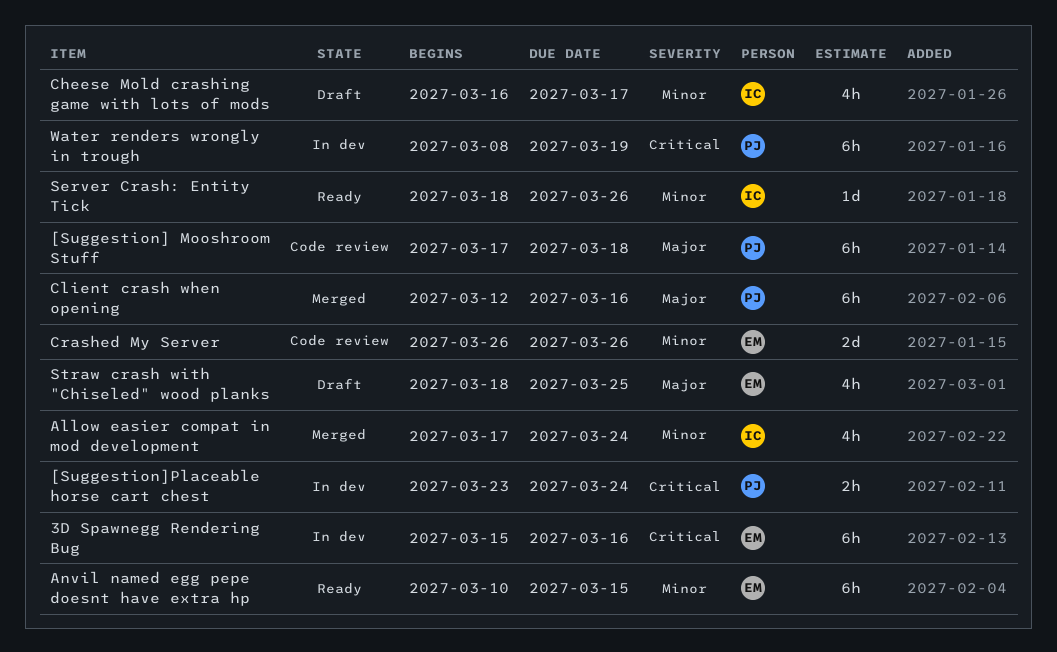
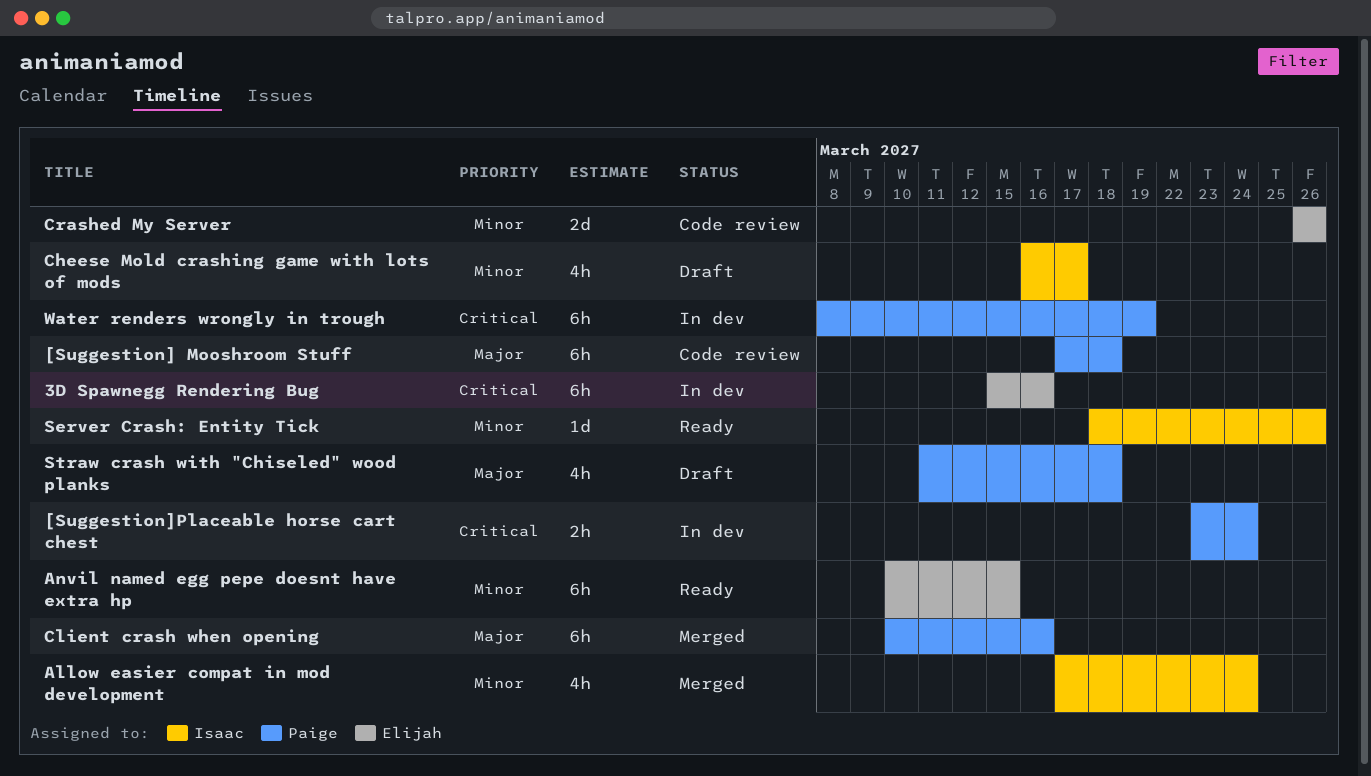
Client crash when opening, start: Mar 12 -> Mar 10
Straw crash with "Chiseled" wood planks, owner: Elijah -> Paige
Straw crash with "Chiseled" wood planks, start: Mar 18 -> Mar 11
Straw crash with "Chiseled" wood planks, due: Mar 25 -> Mar 18

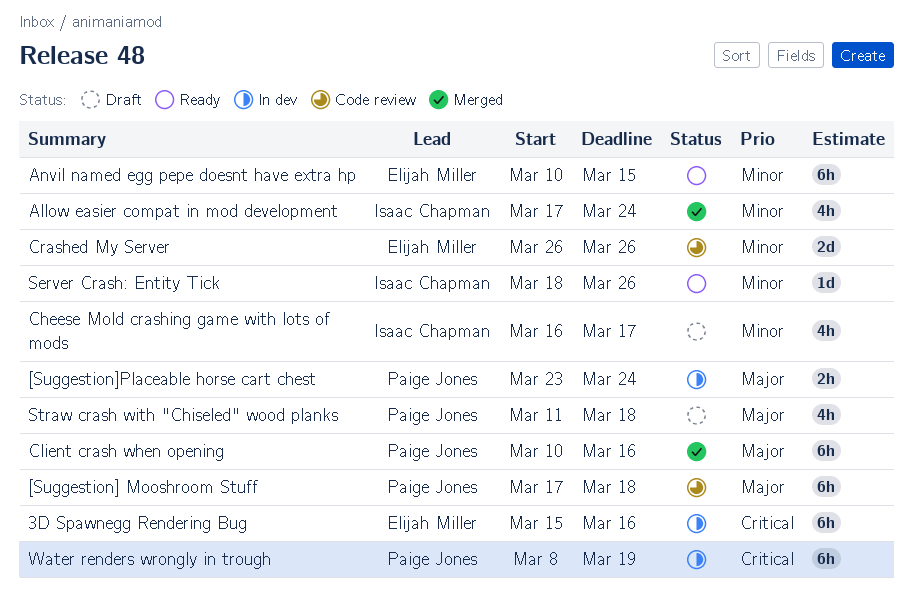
[Suggestion]Placeable horse cart chest, priority: Critical -> Major

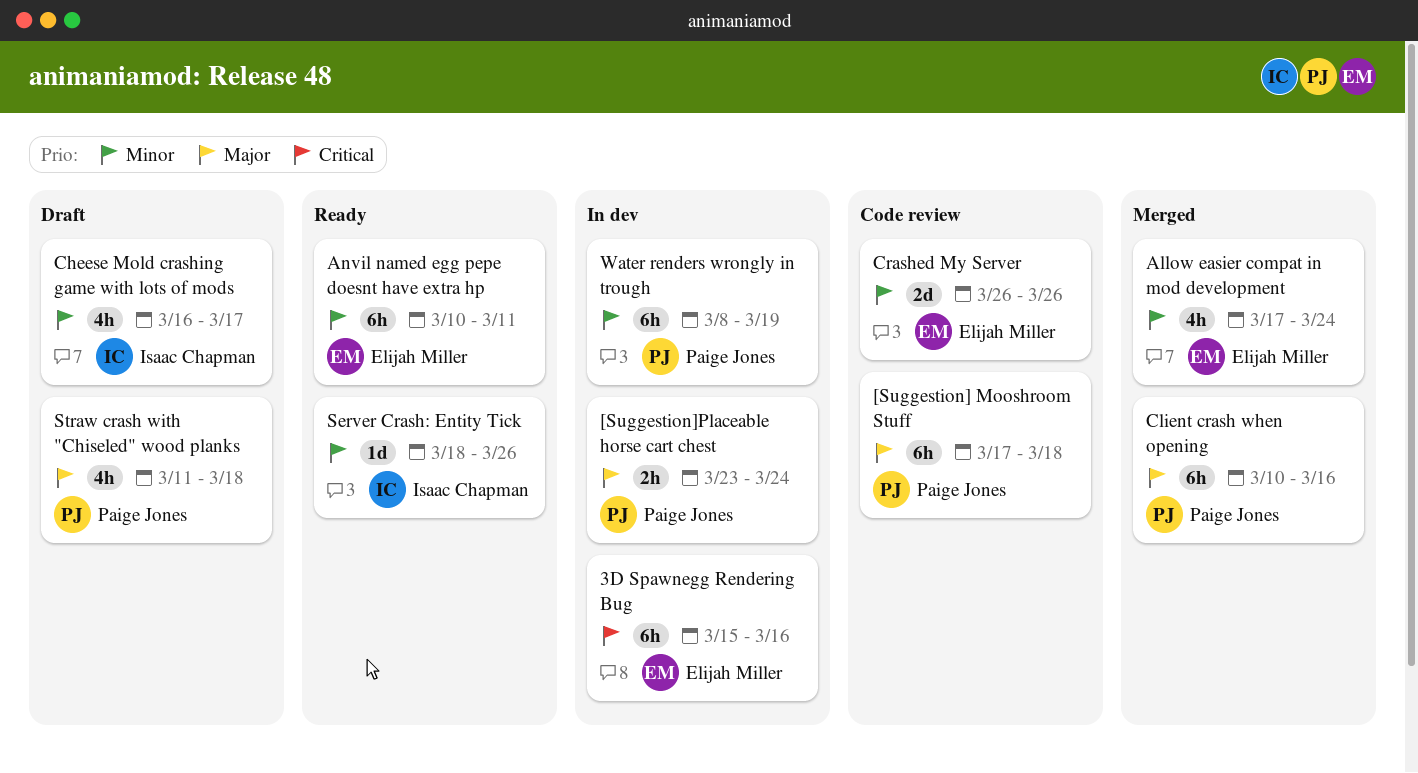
Allow easier compat in mod development, owner: Isaac Chapman -> Elijah Miller
Anvil named egg pepe doesnt have extra hp, due: Mar 15 -> Mar 11
Water renders wrongly in trough, priority: Critical -> Minor

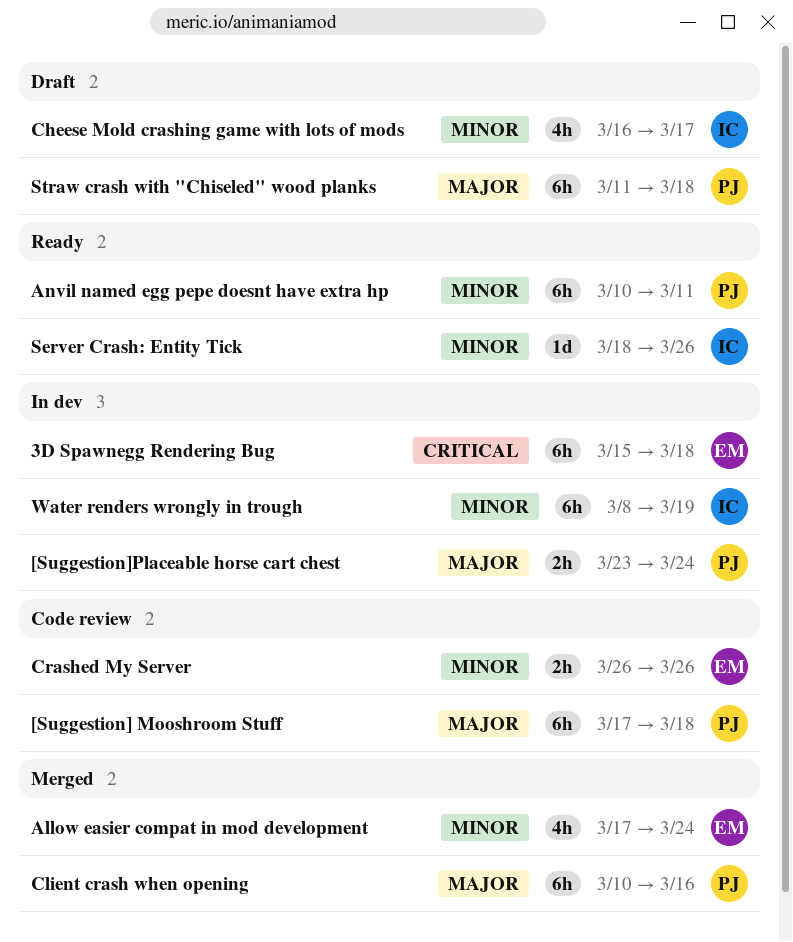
3D Spawnegg Rendering Bug, due: Mar 16 -> Mar 18
Anvil named egg pepe doesnt have extra hp, owner: Elijah Miller -> Paige Jones
Crashed My Server, estimate: 2d -> 2h
Straw crash with "Chiseled" wood planks, estimate: 4h -> 6h
Water renders wrongly in trough, owner: Paige Jones -> Isaac Chapman

